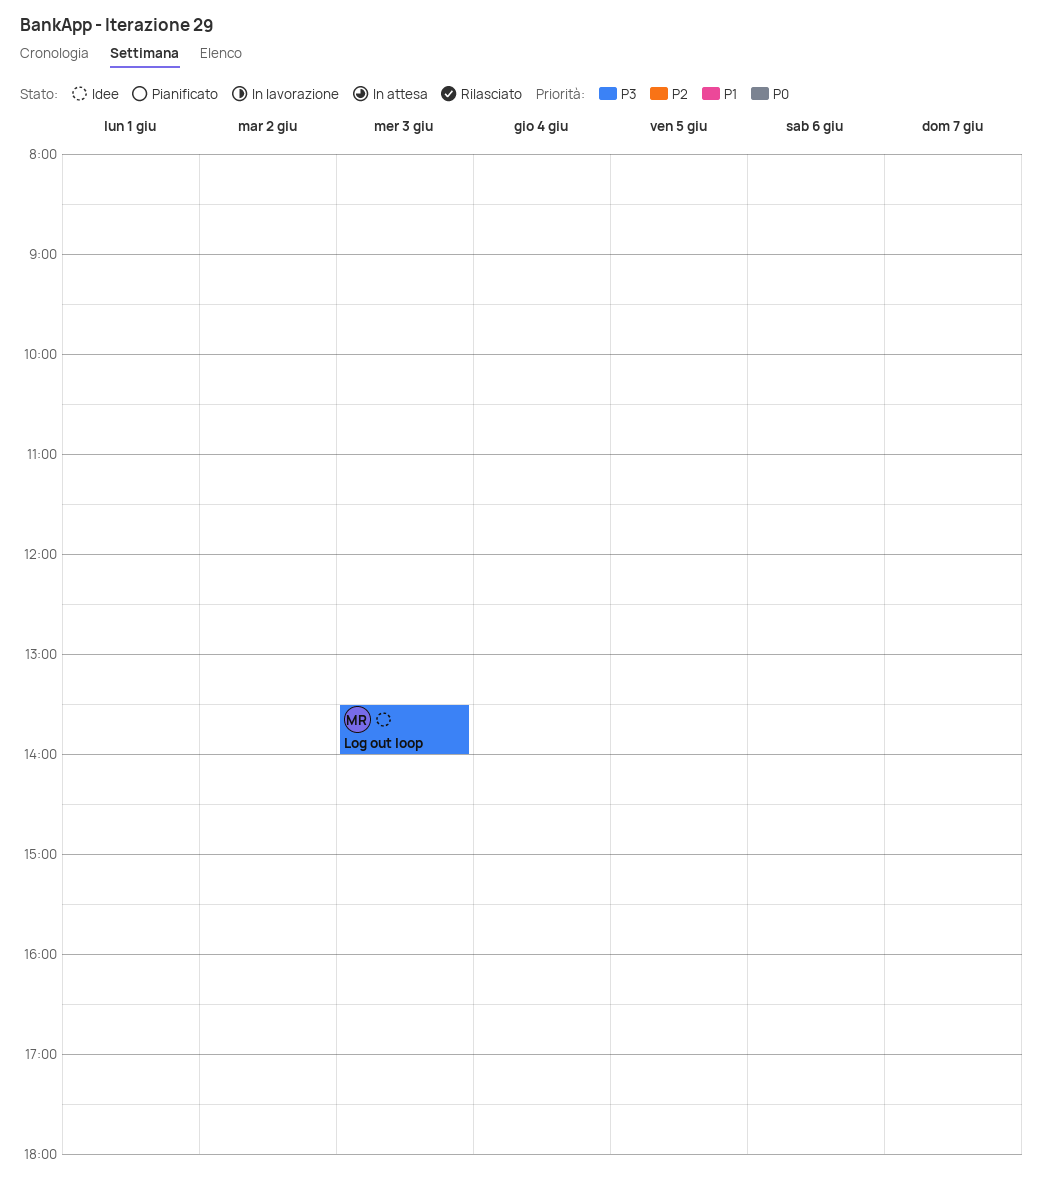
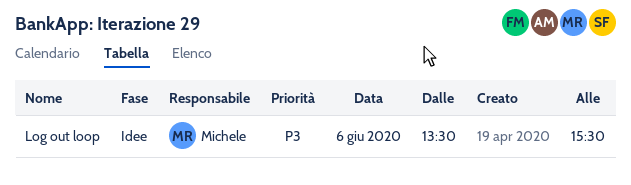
Log out loop, day: Jun 3 -> Jun 6
Log out loop, ends: 14:00 -> 15:30

